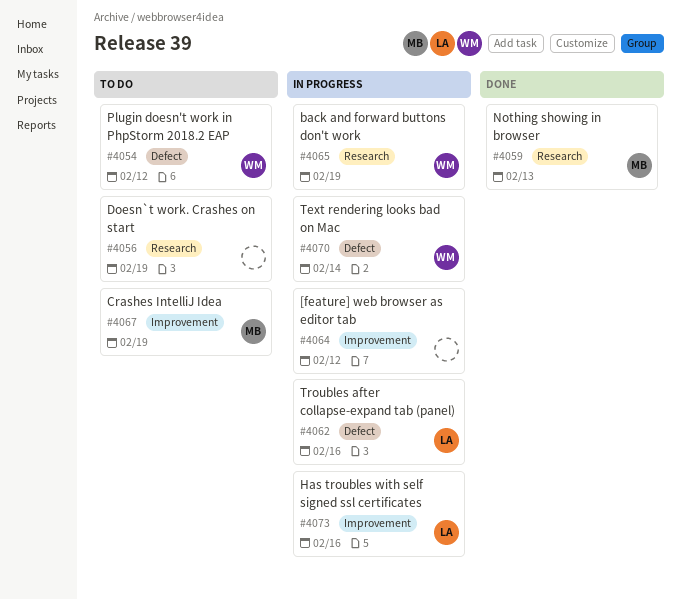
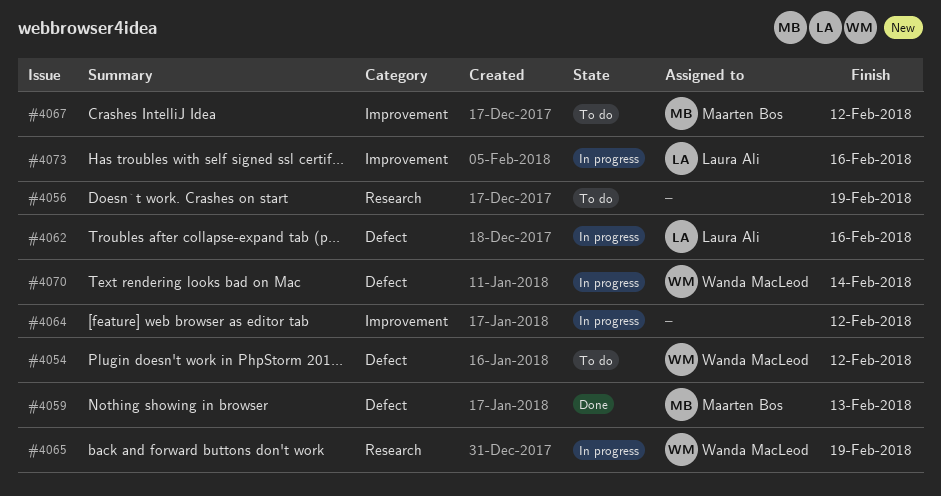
#4059, label: Research -> Defect
#4067, due: Feb 19 -> Feb 12

